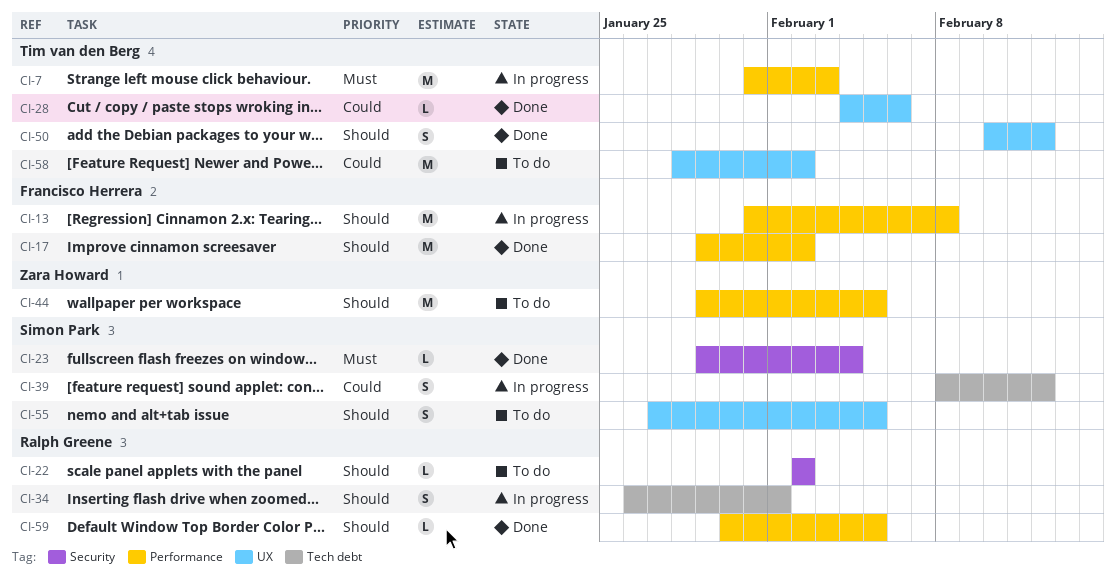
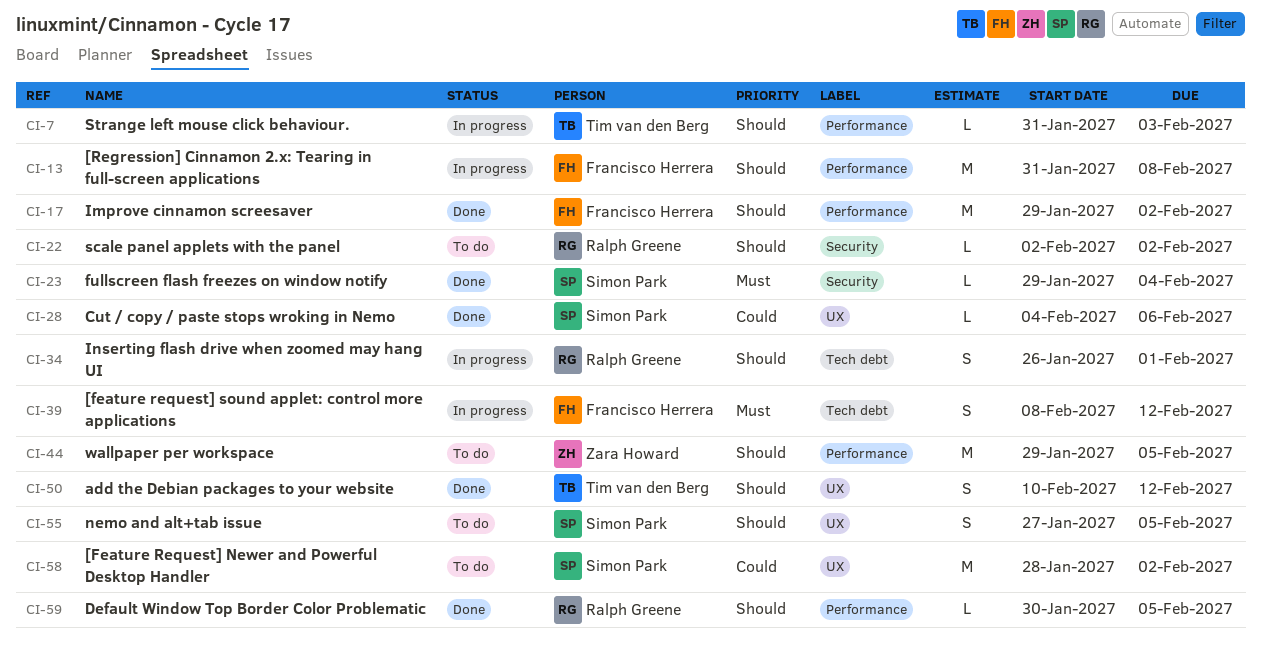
CI-7, priority: Must -> Should
CI-7, estimate: M -> L
CI-28, owner: Tim van den Berg -> Simon Park
CI-39, owner: Simon Park -> Francisco Herrera
CI-39, priority: Could -> Must
CI-58, owner: Tim van den Berg -> Simon Park

